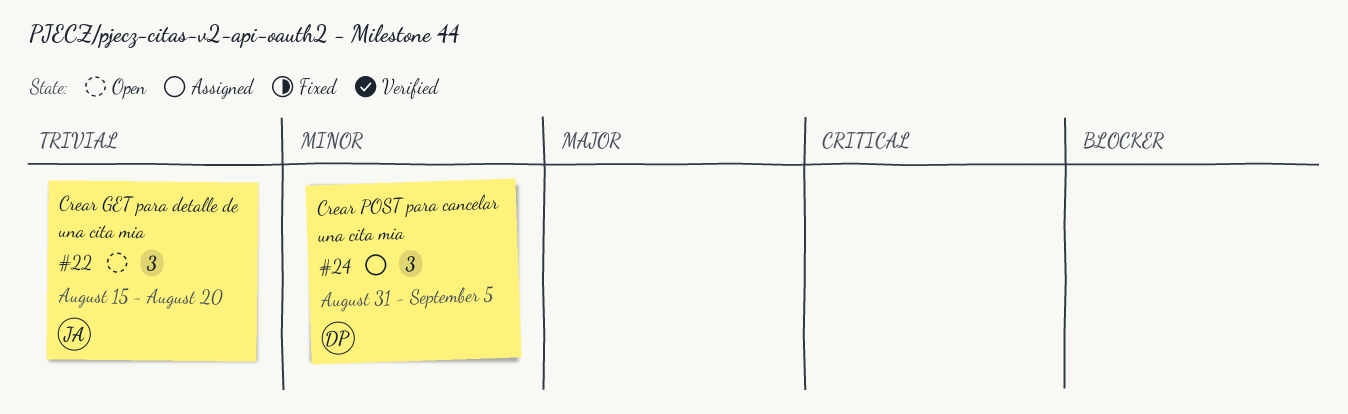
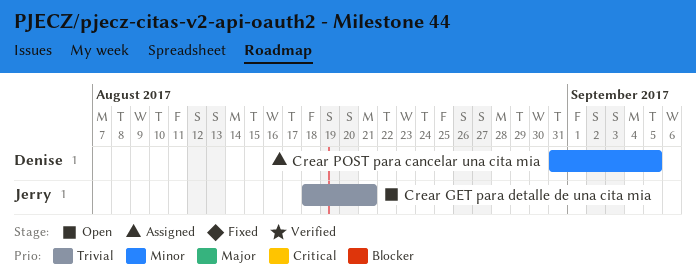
Crear GET para detalle de una cita mia, start: Aug 15 -> Aug 18
Crear GET para detalle de una cita mia, due: Aug 20 -> Aug 21

